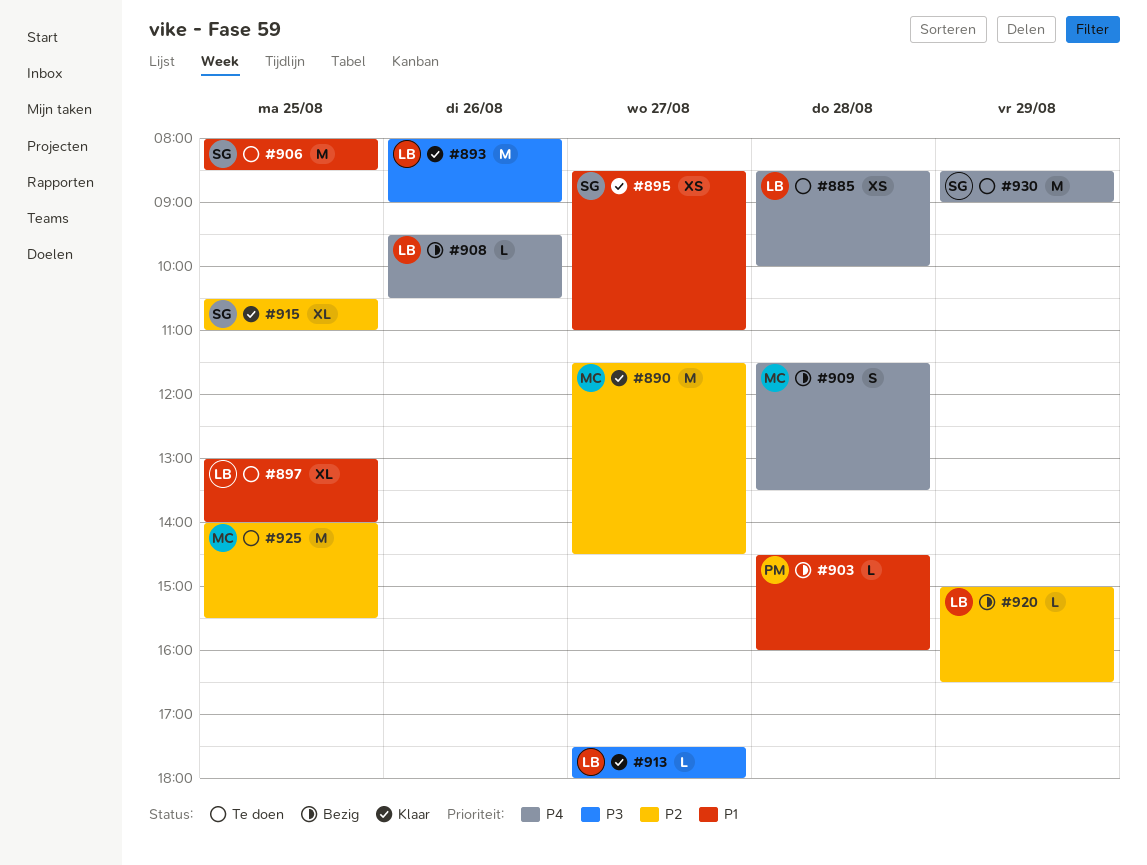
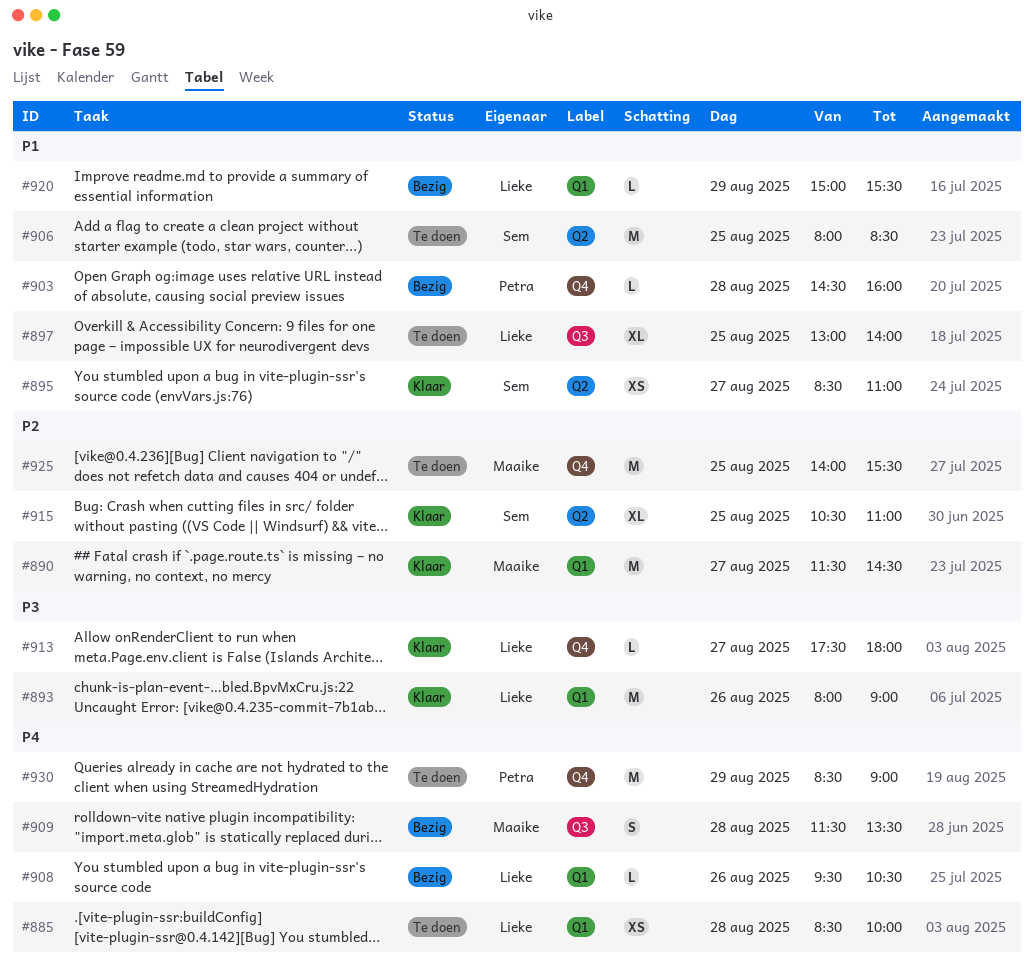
#920, priority: P2 -> P1
#920, ends: 16:30 -> 15:30
#930, owner: Sem -> Petra

